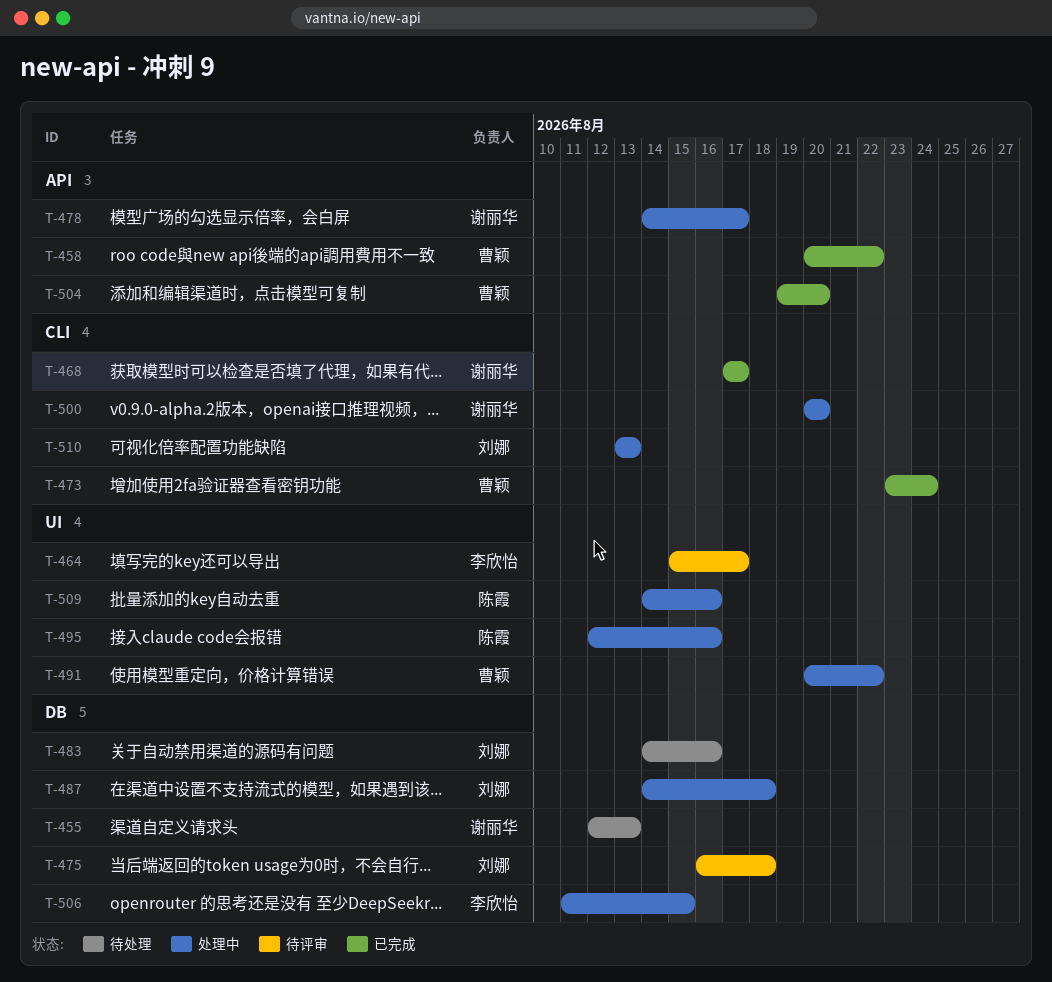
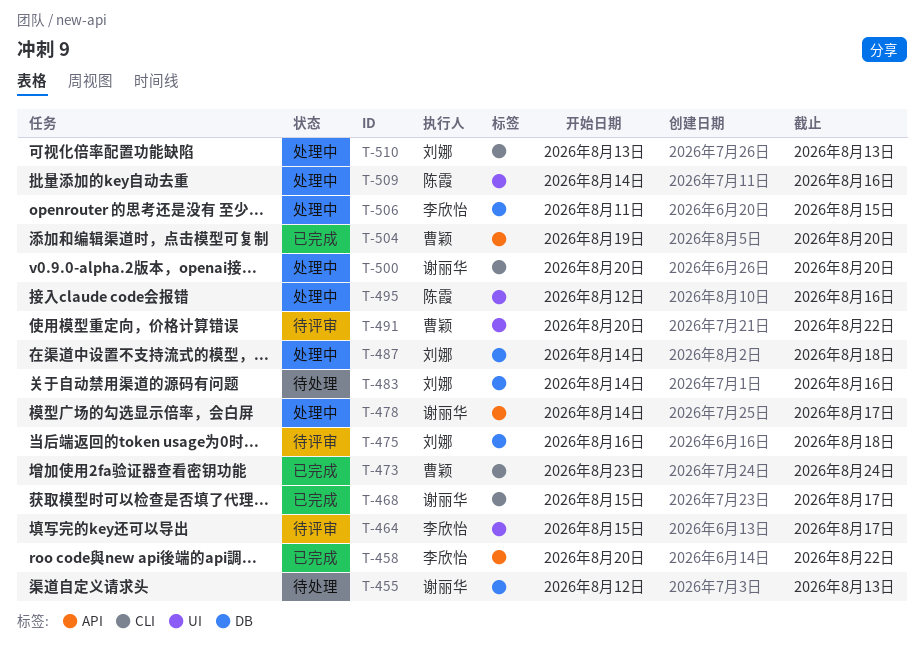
T-458, owner: 曹颖 -> 李欣怡
T-468, start: Aug 17 -> Aug 15
T-491, status: 处理中 -> 待评审

